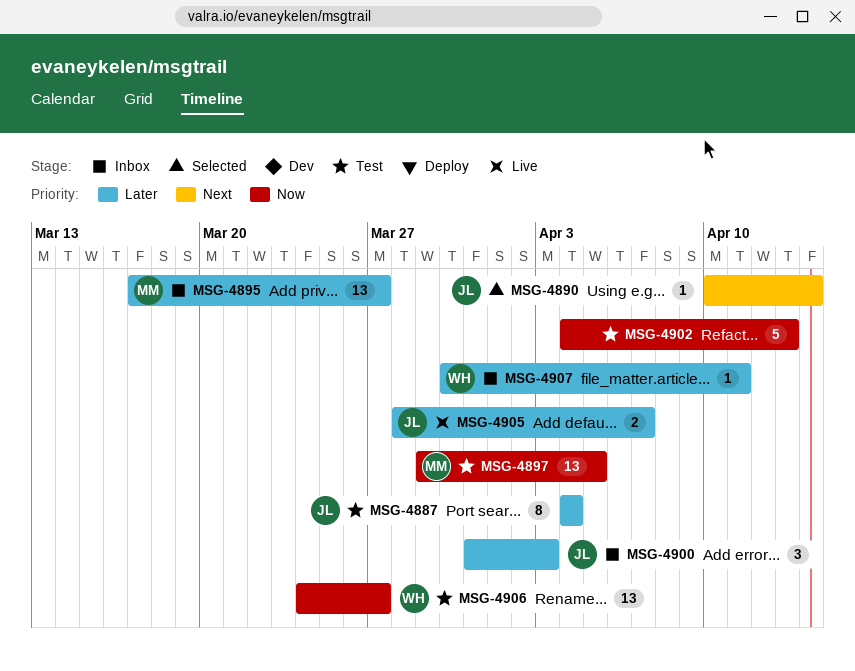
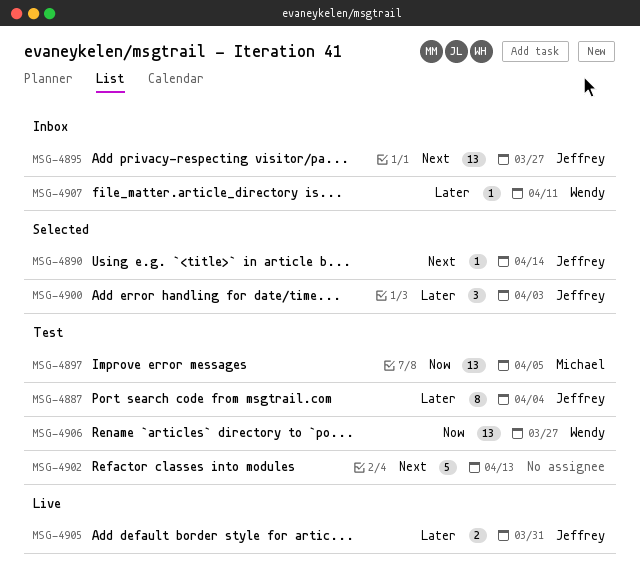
MSG-4895, owner: Michael -> Jeffrey
MSG-4895, priority: Later -> Next
MSG-4900, status: Inbox -> Selected
MSG-4902, priority: Now -> Next
MSG-4905, due: Apr 7 -> Mar 31

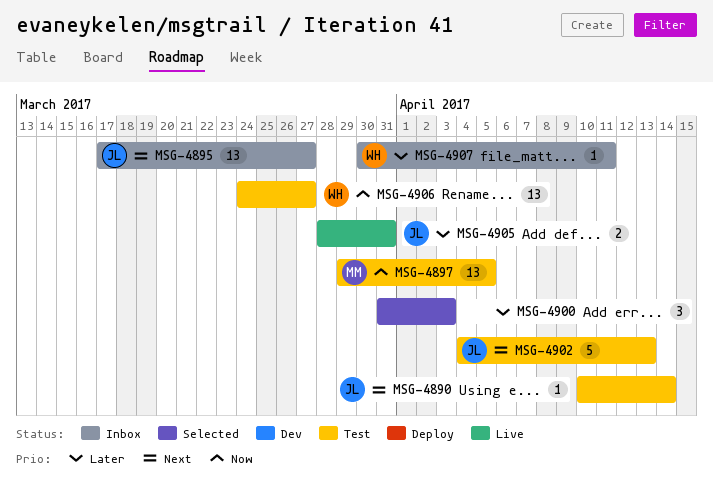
MSG-4887: present -> none
MSG-4890, status: Selected -> Test
MSG-4900, owner: Jeffrey -> none
MSG-4902, owner: none -> Jeffrey

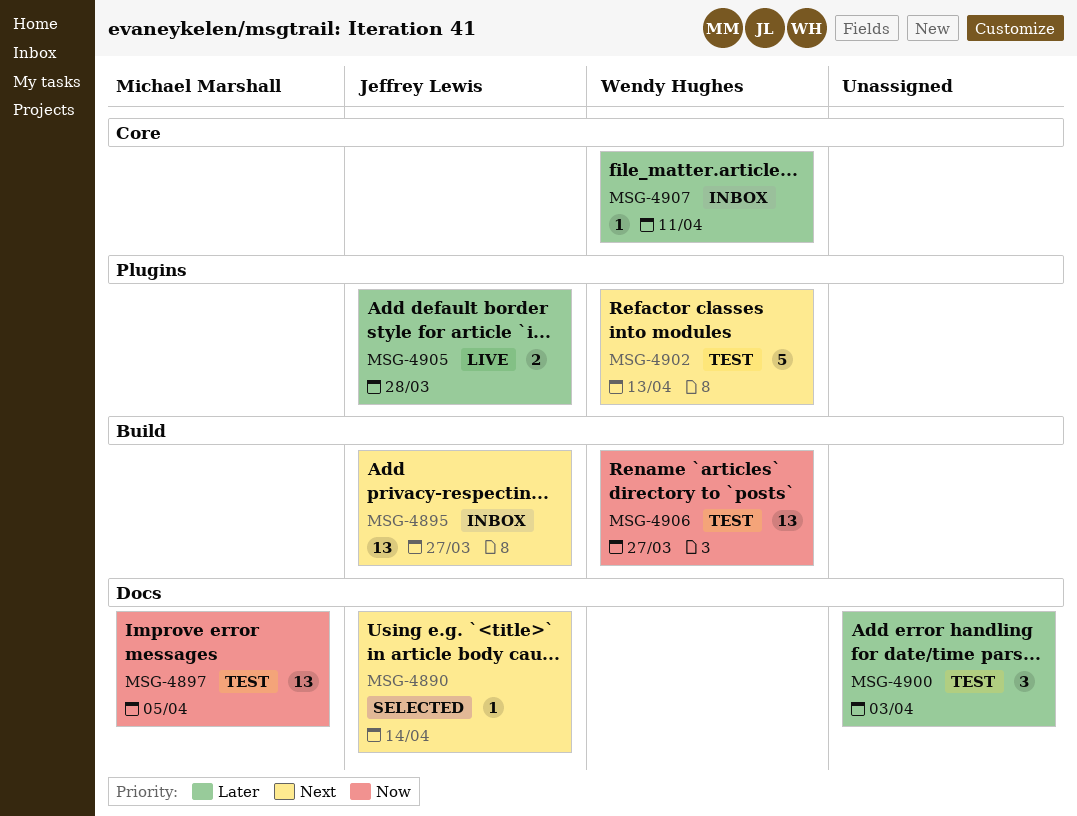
MSG-4890, status: Test -> Selected
MSG-4900, status: Selected -> Test
MSG-4902, owner: Jeffrey Lewis -> Wendy Hughes
MSG-4905, due: Mar 31 -> Mar 28

